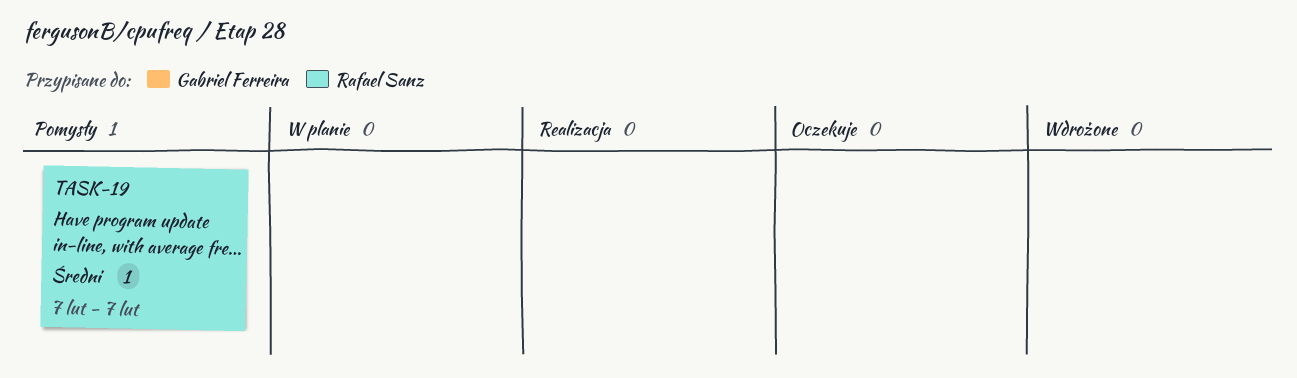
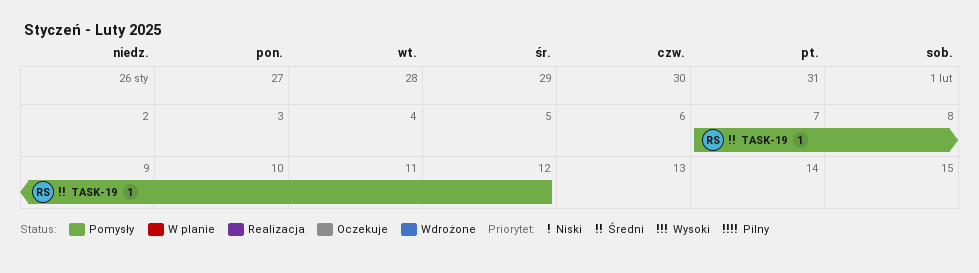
TASK-19, due: Feb 7 -> Feb 12

